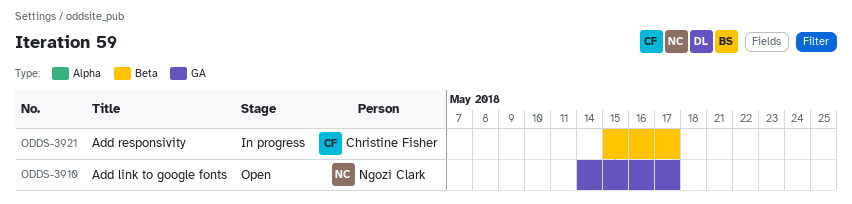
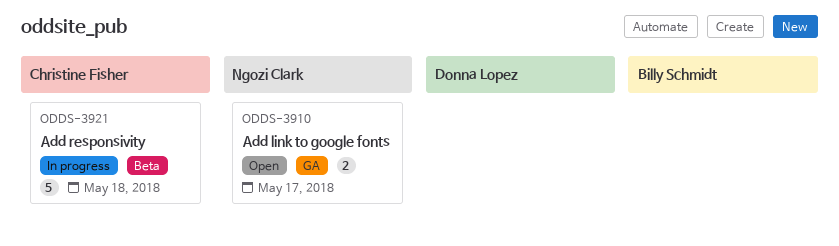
ODDS-3921, due: May 17 -> May 18

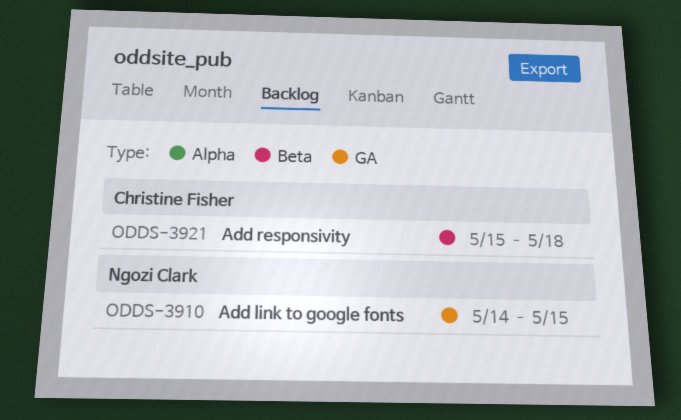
ODDS-3910, due: May 17 -> May 15

